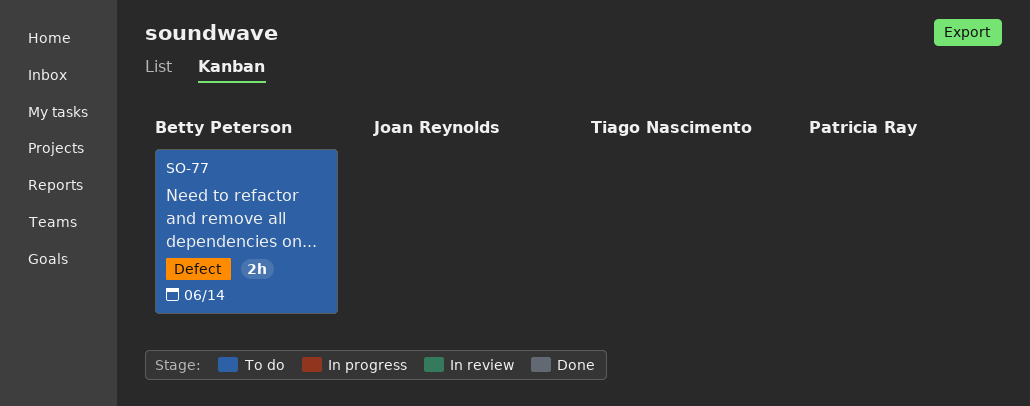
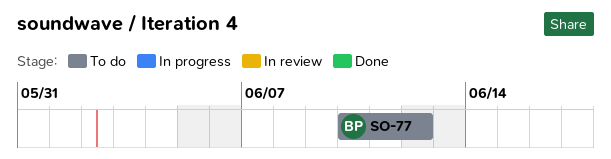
SO-77, due: Jun 14 -> Jun 12

